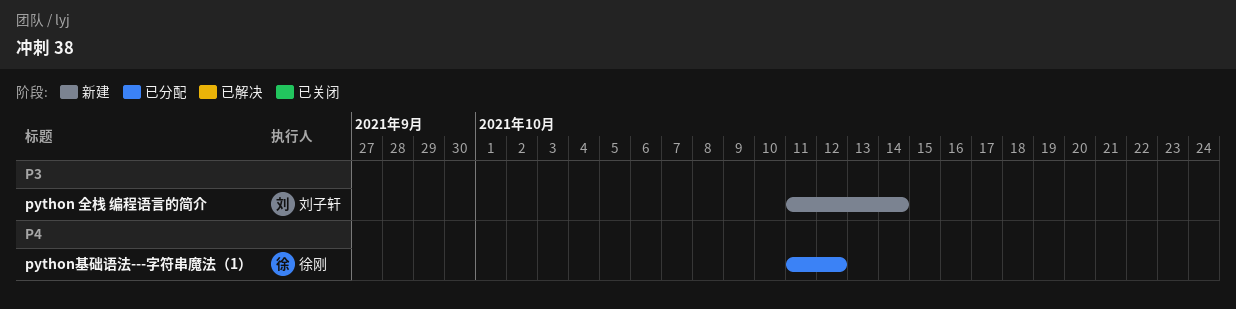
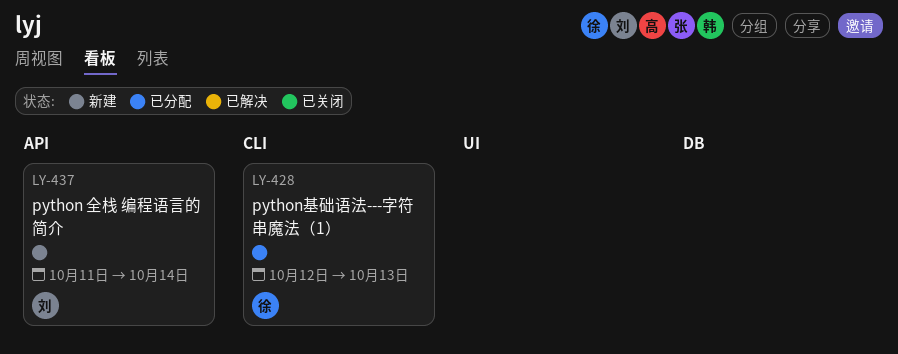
python基础语法---字符串魔法（1）, start: Oct 11 -> Oct 12
python基础语法---字符串魔法（1）, due: Oct 12 -> Oct 13

